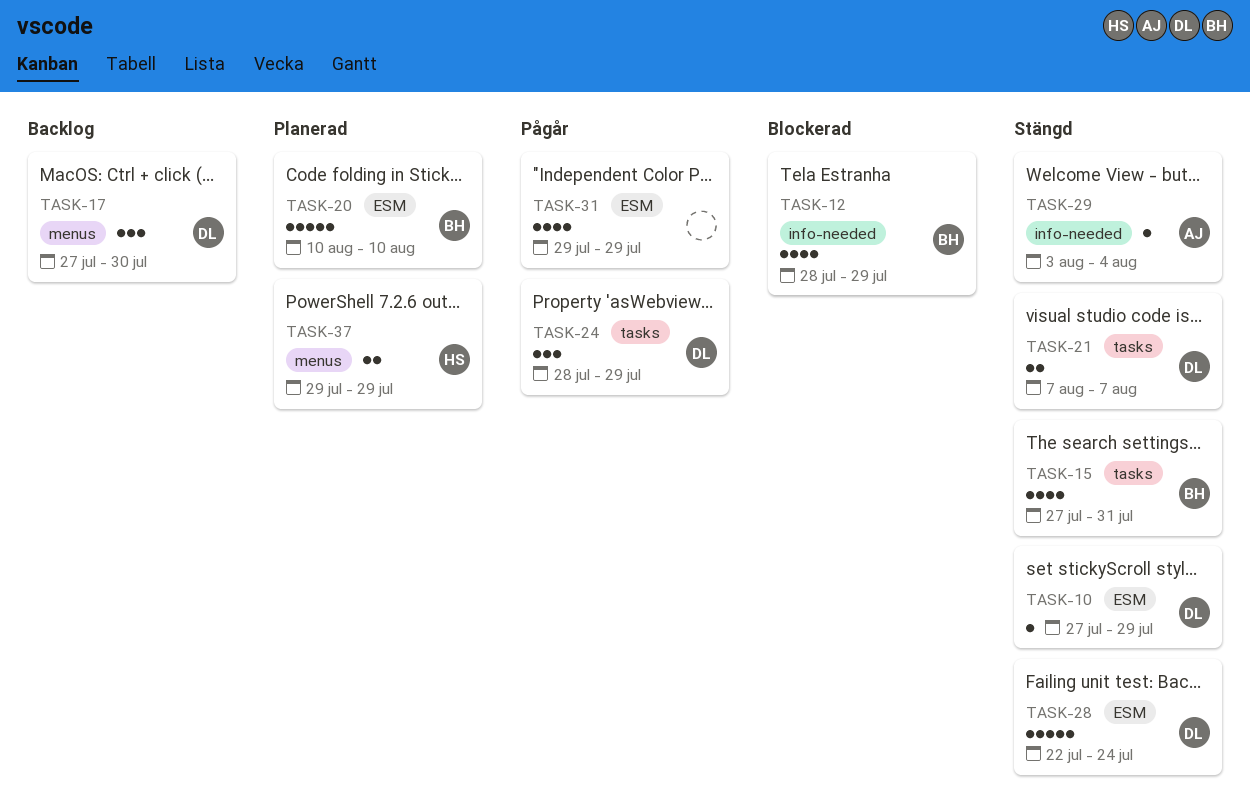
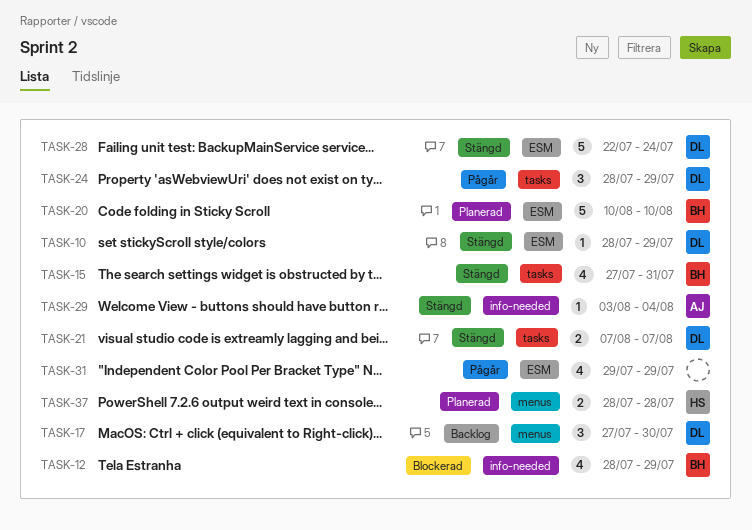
TASK-10, start: Jul 27 -> Jul 28
TASK-37, start: Jul 29 -> Jul 28
TASK-37, due: Jul 29 -> Jul 28

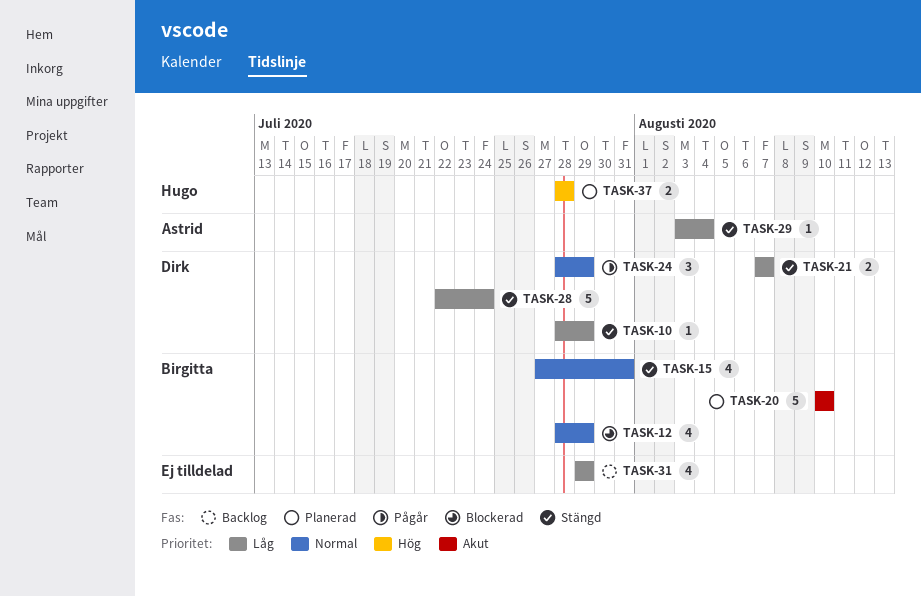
TASK-17: present -> none
TASK-31, status: Pågår -> Backlog

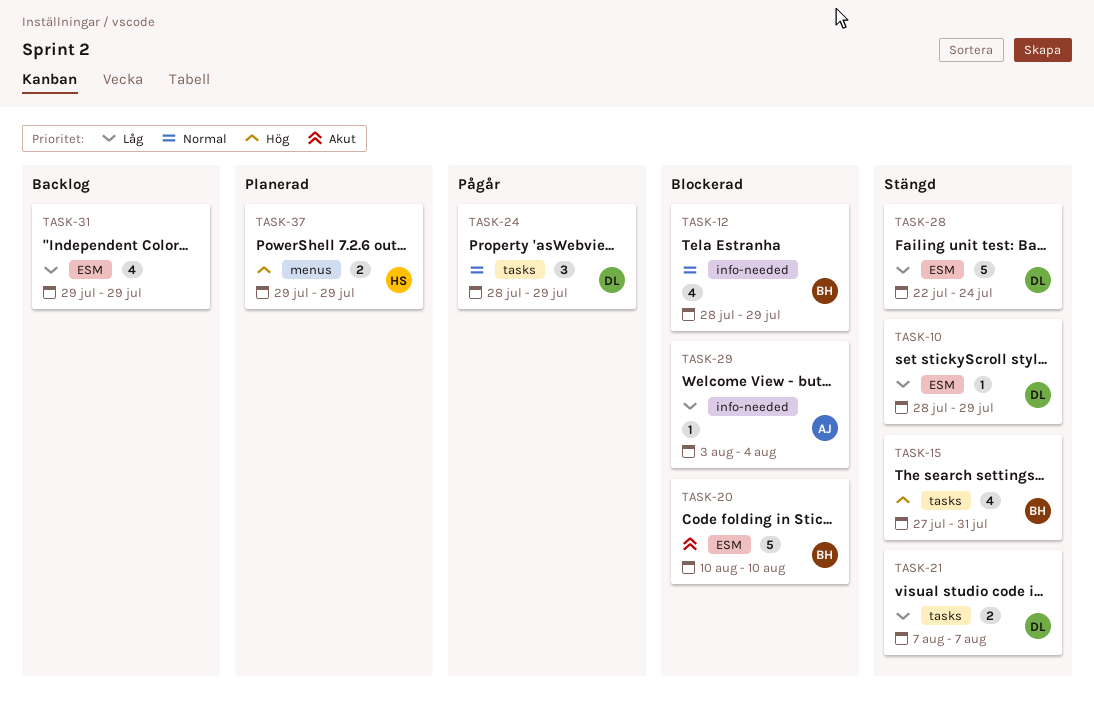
TASK-15, priority: Normal -> Hög
TASK-20, status: Planerad -> Blockerad
TASK-29, status: Stängd -> Blockerad
TASK-37, start: Jul 28 -> Jul 29
TASK-37, due: Jul 28 -> Jul 29

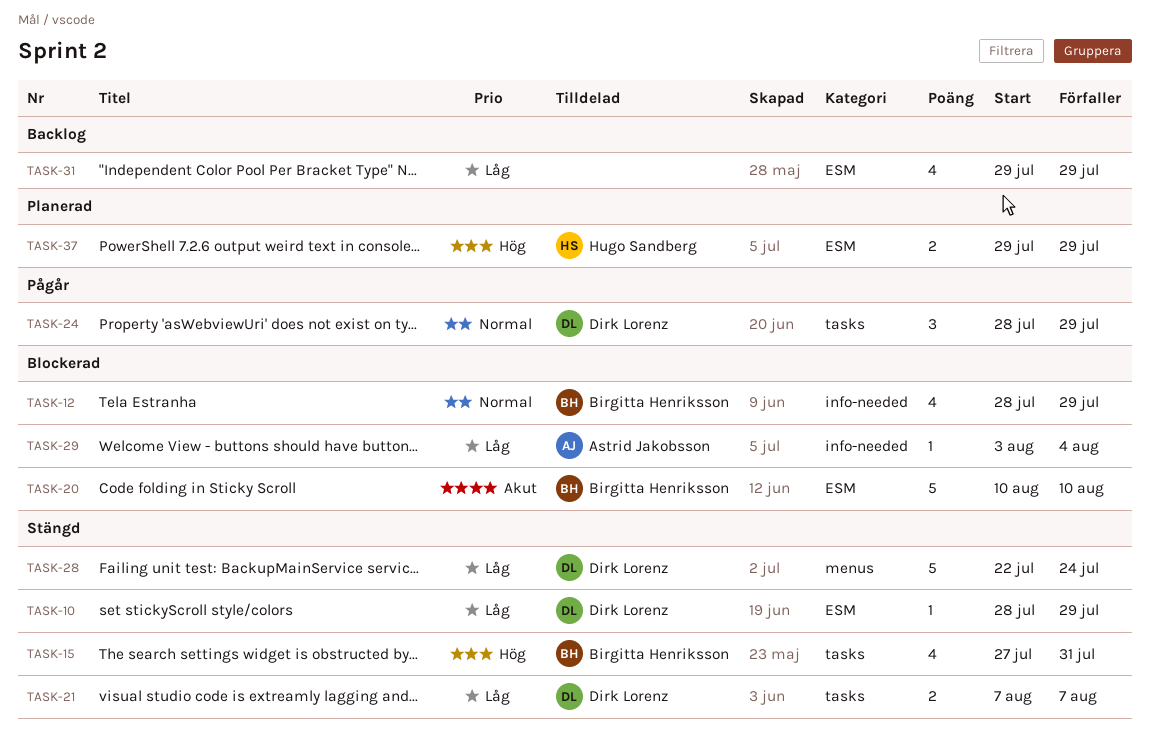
TASK-28, label: ESM -> menus
TASK-37, label: menus -> ESM

